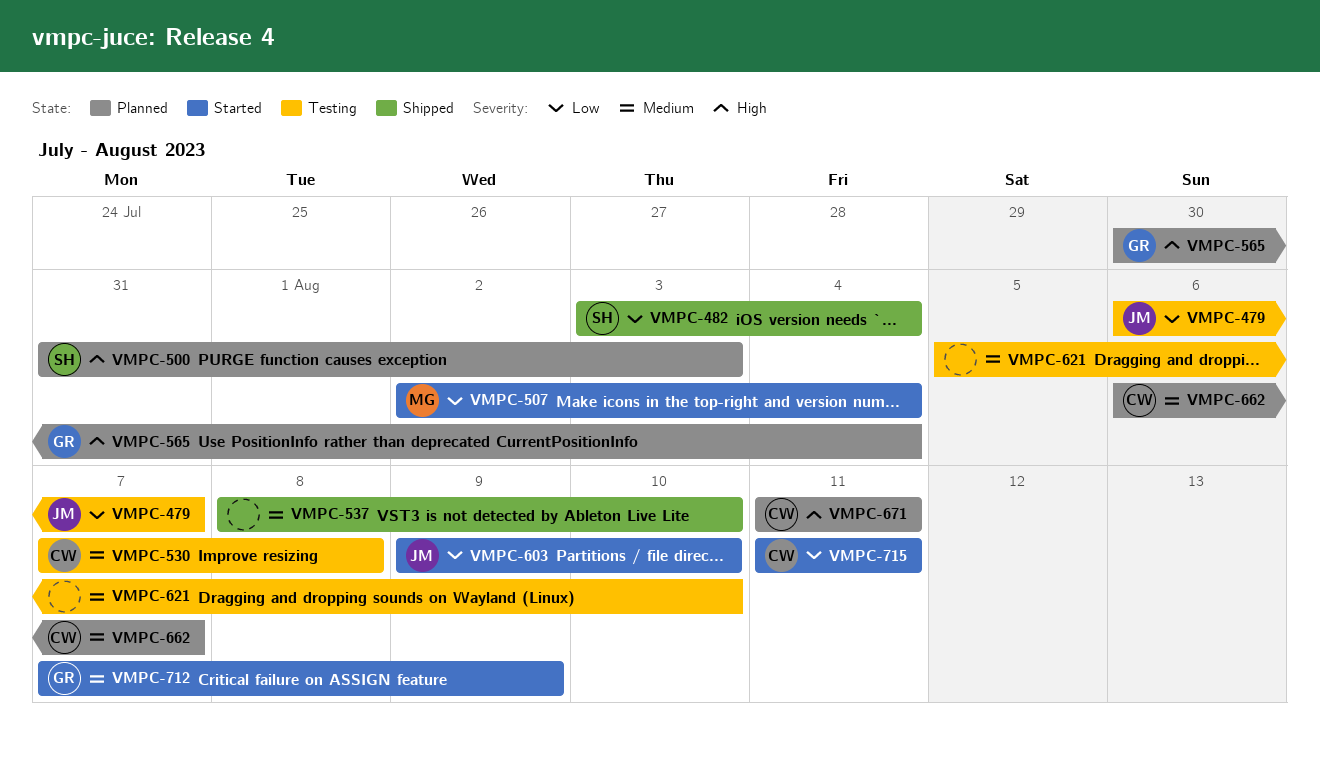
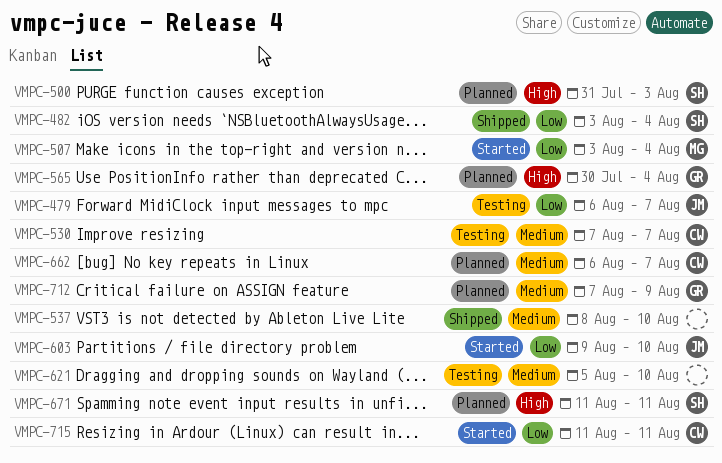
VMPC-507, start: Aug 2 -> Aug 3
VMPC-530, due: Aug 8 -> Aug 7
VMPC-671, owner: CW -> SH
VMPC-712, status: Started -> Planned

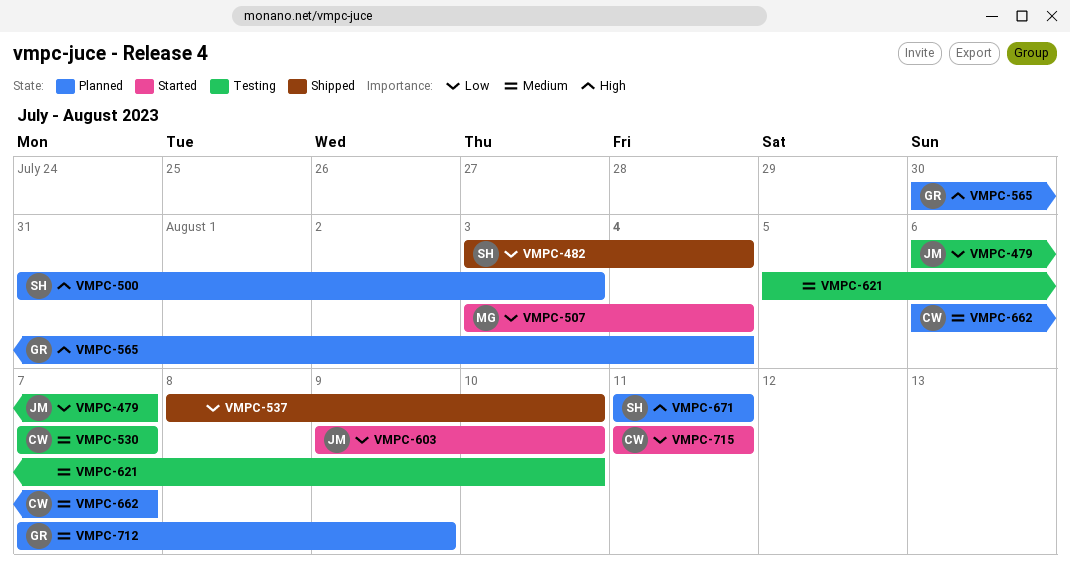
VMPC-537, priority: Medium -> Low

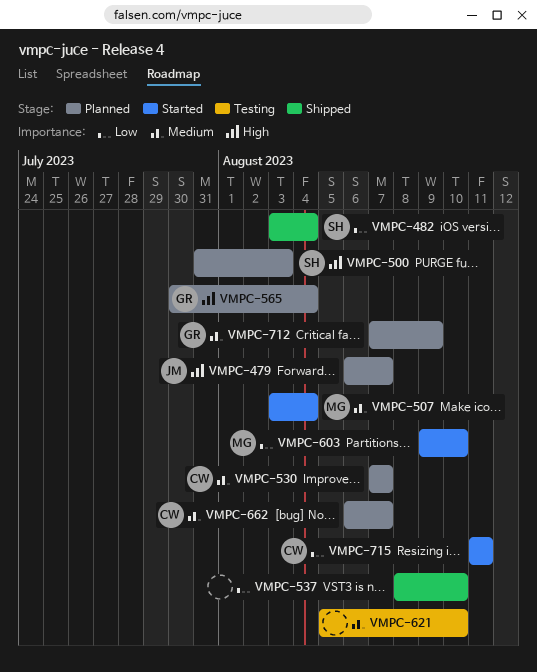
VMPC-479, status: Testing -> Planned
VMPC-479, priority: Low -> High
VMPC-507, priority: Low -> Medium
VMPC-530, status: Testing -> Planned
VMPC-603, owner: JM -> MG
VMPC-671: present -> none

